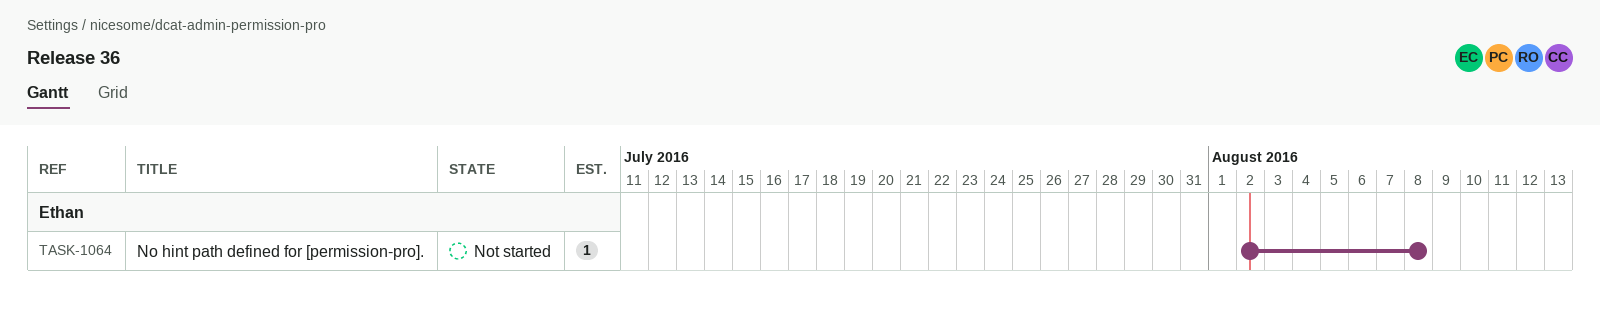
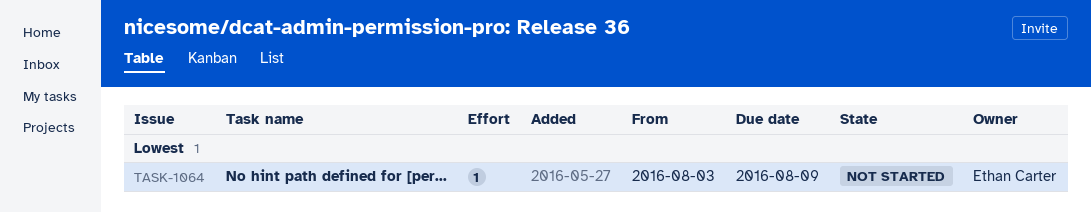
TASK-1064, start: Aug 2 -> Aug 3
TASK-1064, due: Aug 8 -> Aug 9

